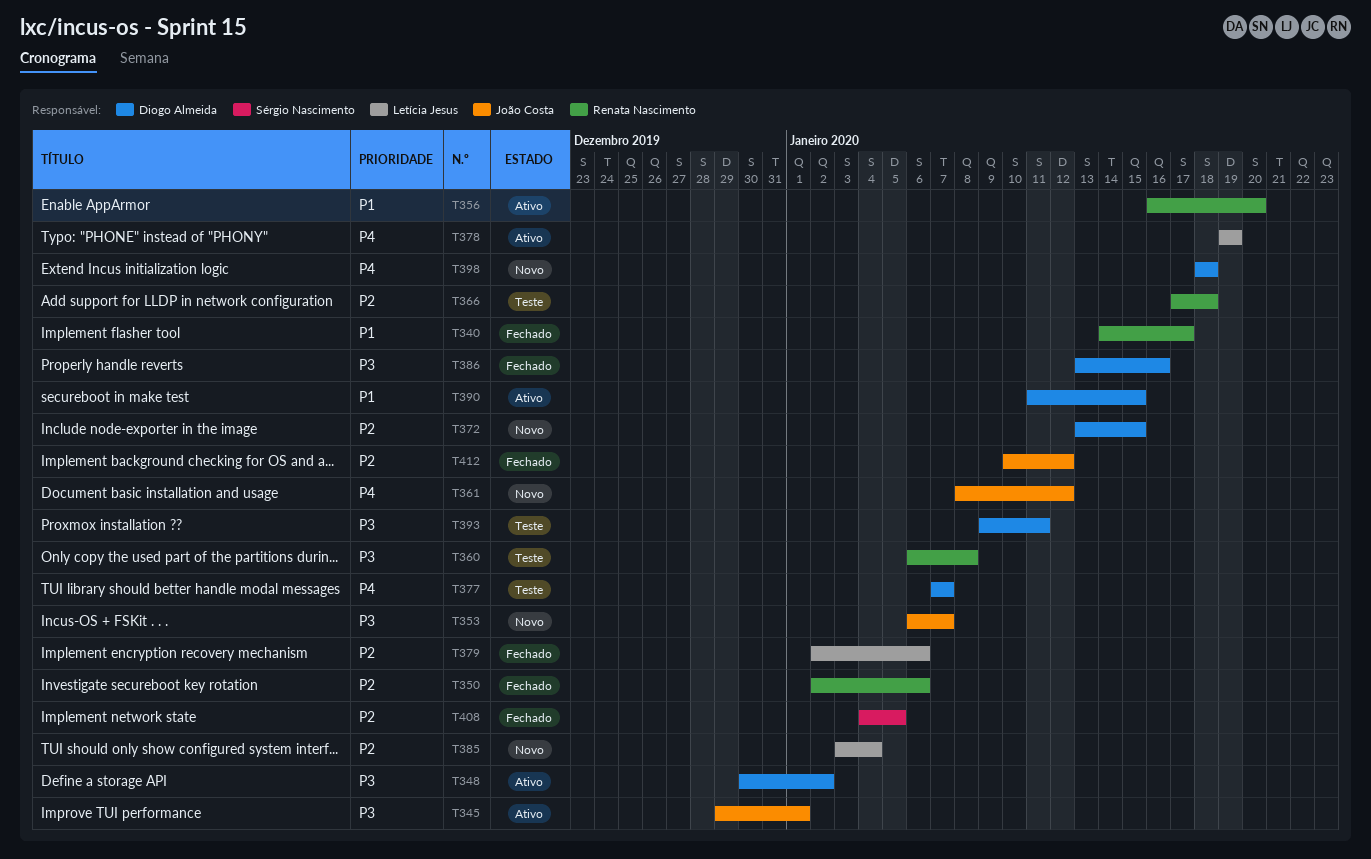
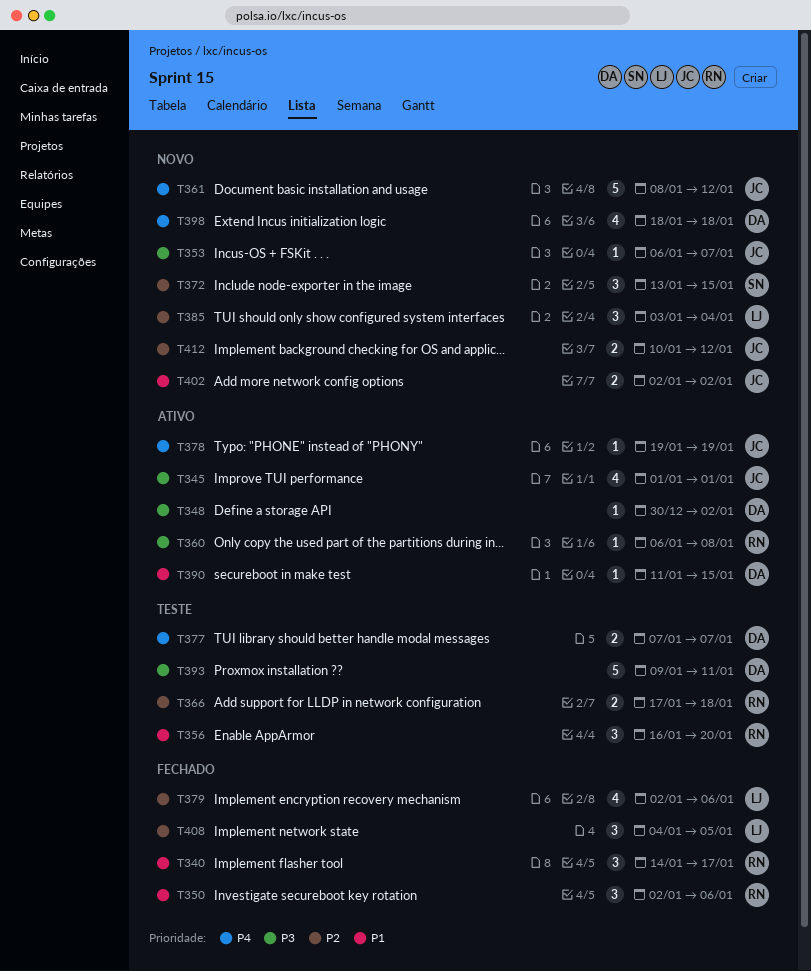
T345, start: Dec 29 -> Jan 1
T350, priority: P2 -> P1
T356, status: Ativo -> Teste
T360, status: Teste -> Ativo
T372, owner: Diogo Almeida -> Sérgio Nascimento
T378, owner: Letícia Jesus -> João Costa
T386: present -> none
T402: none -> present
T408, owner: Sérgio Nascimento -> Letícia Jesus
T412, status: Fechado -> Novo

